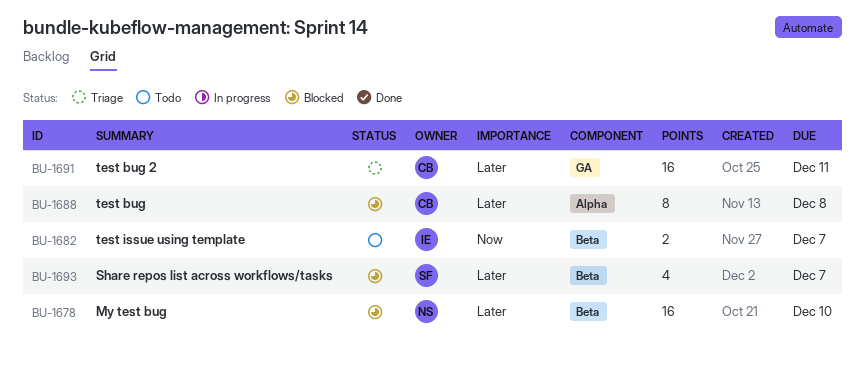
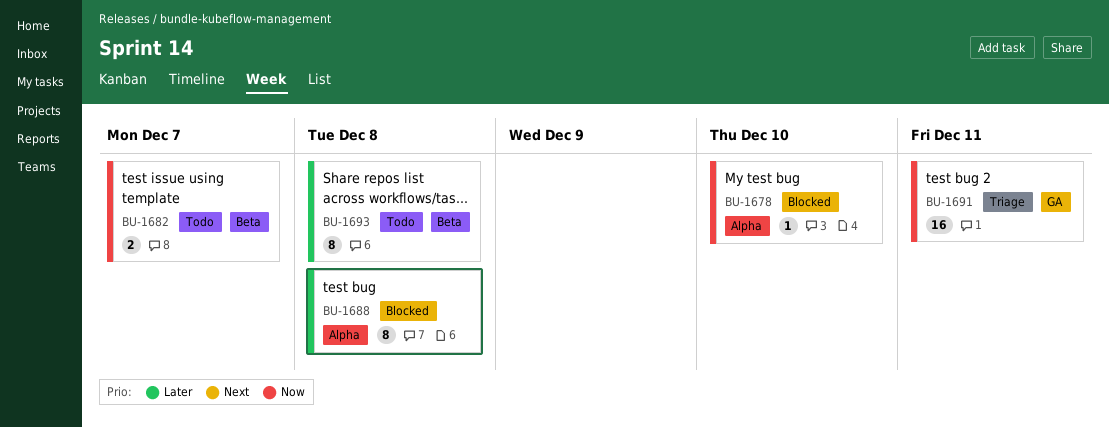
BU-1678, priority: Later -> Now
BU-1678, label: Beta -> Alpha
BU-1678, estimate: 16 -> 1
BU-1691, priority: Later -> Now
BU-1693, status: Blocked -> Todo
BU-1693, estimate: 4 -> 8
BU-1693, due: Dec 7 -> Dec 8

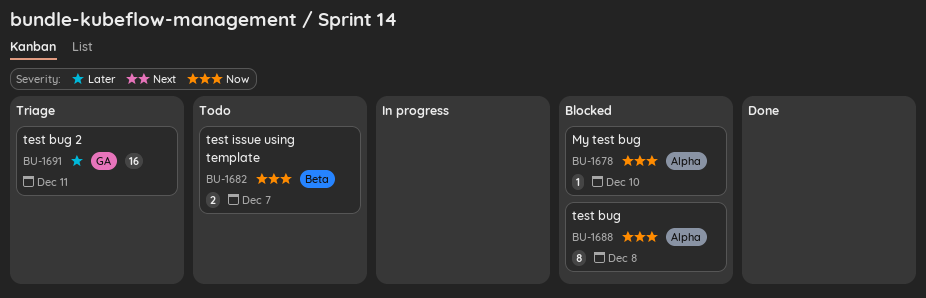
BU-1688, priority: Later -> Now
BU-1691, priority: Now -> Later
BU-1693: present -> none

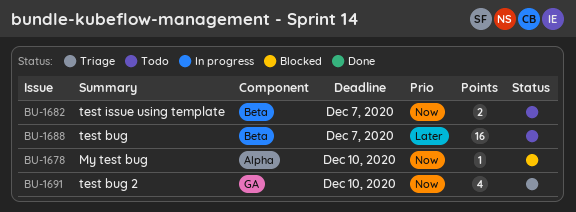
BU-1688, status: Blocked -> Todo
BU-1688, priority: Now -> Later
BU-1688, label: Alpha -> Beta
BU-1688, estimate: 8 -> 16
BU-1688, due: Dec 8 -> Dec 7
BU-1691, priority: Later -> Now
BU-1691, estimate: 16 -> 4
BU-1691, due: Dec 11 -> Dec 10

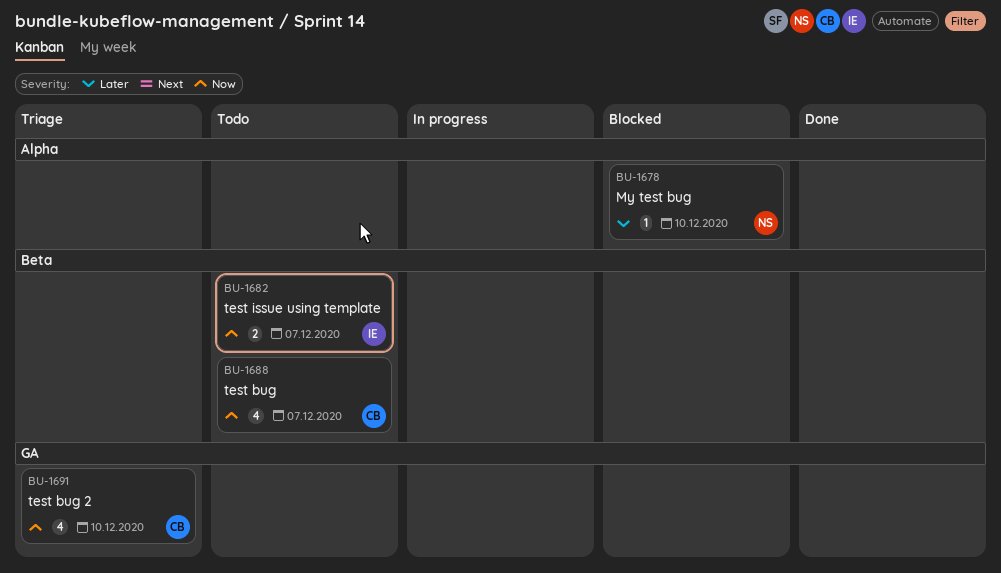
BU-1678, priority: Now -> Later
BU-1688, priority: Later -> Now
BU-1688, estimate: 16 -> 4

